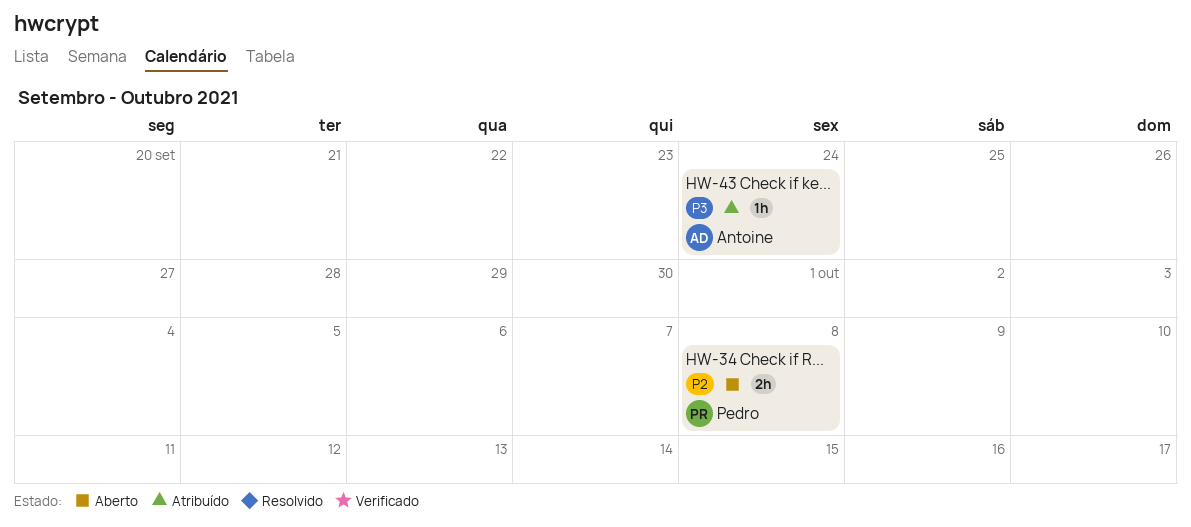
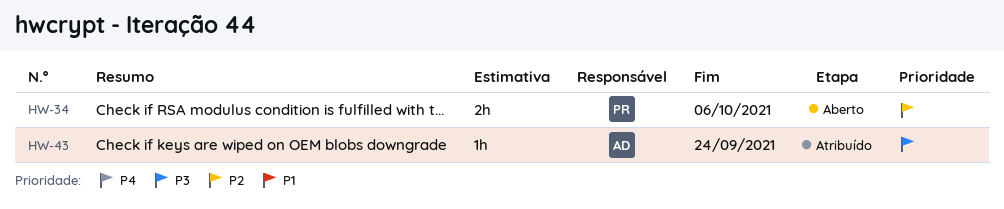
HW-34, due: Oct 8 -> Oct 6

